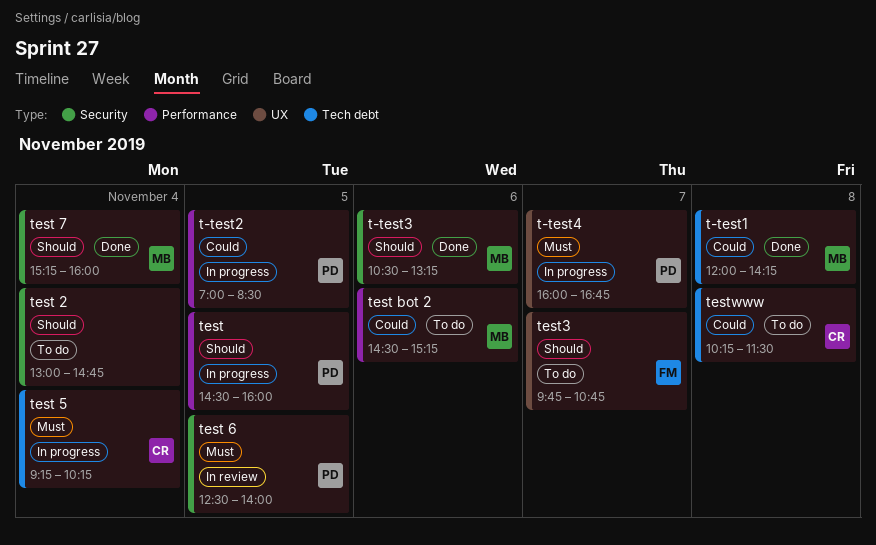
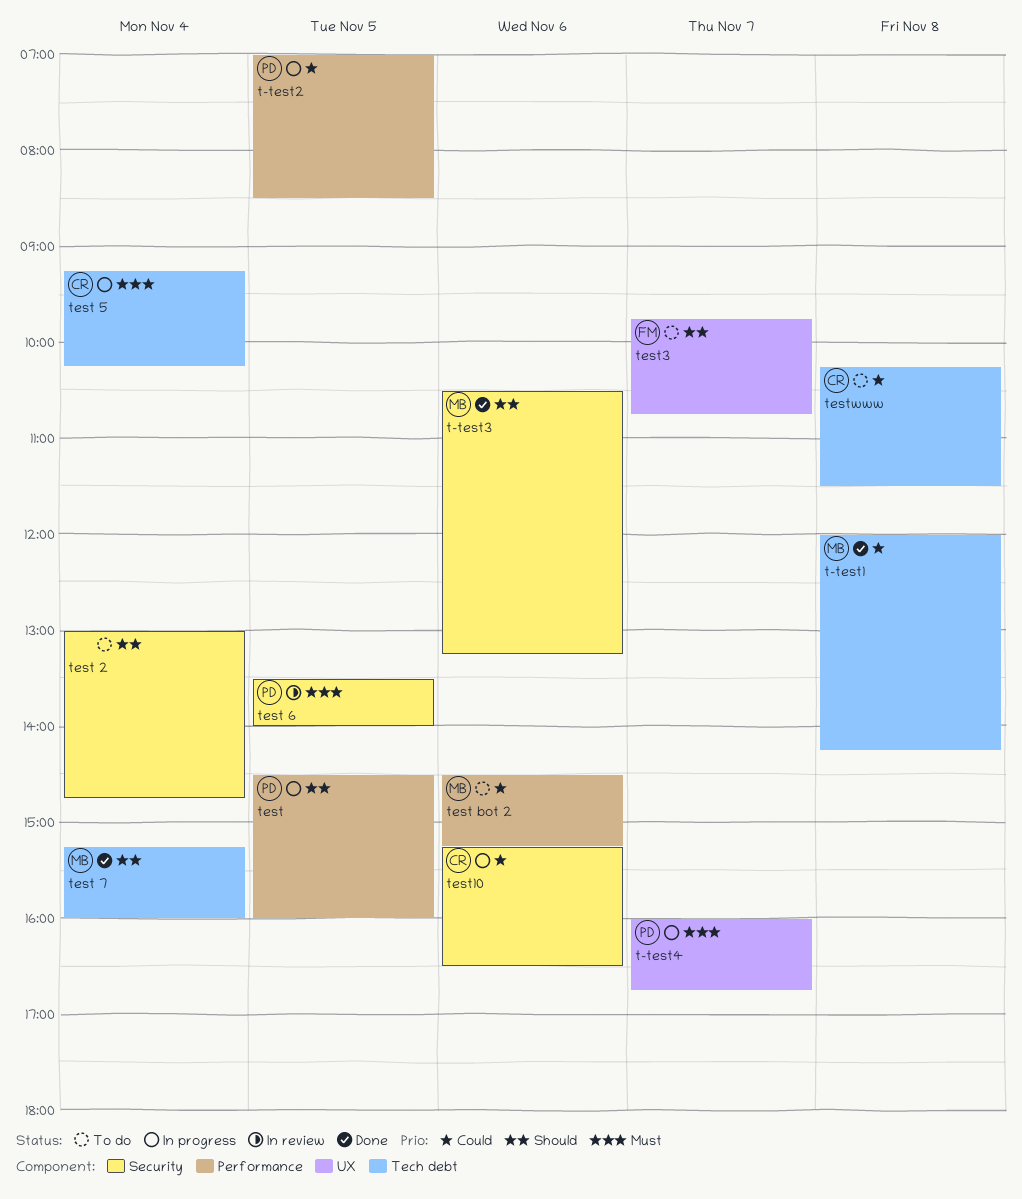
test 6, begins: 12:30 -> 13:30
test 7, label: Security -> Tech debt
test10: none -> present

